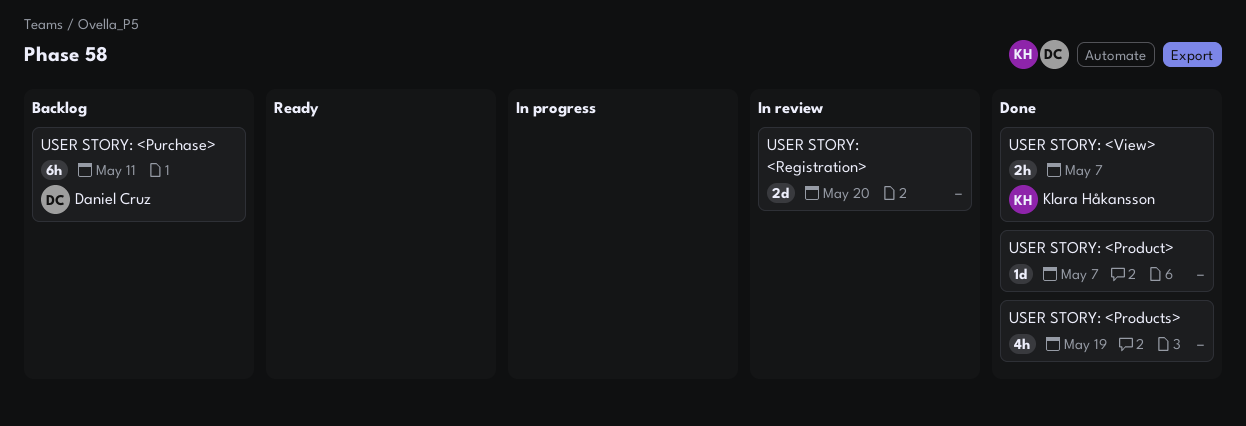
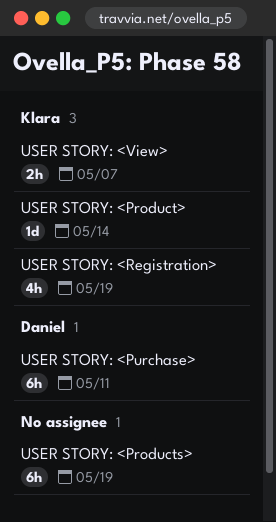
USER STORY: <Product>, owner: none -> Klara Håkansson
USER STORY: <Product>, due: May 7 -> May 14
USER STORY: <Products>, estimate: 4h -> 6h
USER STORY: <Registration>, owner: none -> Klara Håkansson
USER STORY: <Registration>, estimate: 2d -> 4h
USER STORY: <Registration>, due: May 20 -> May 19

